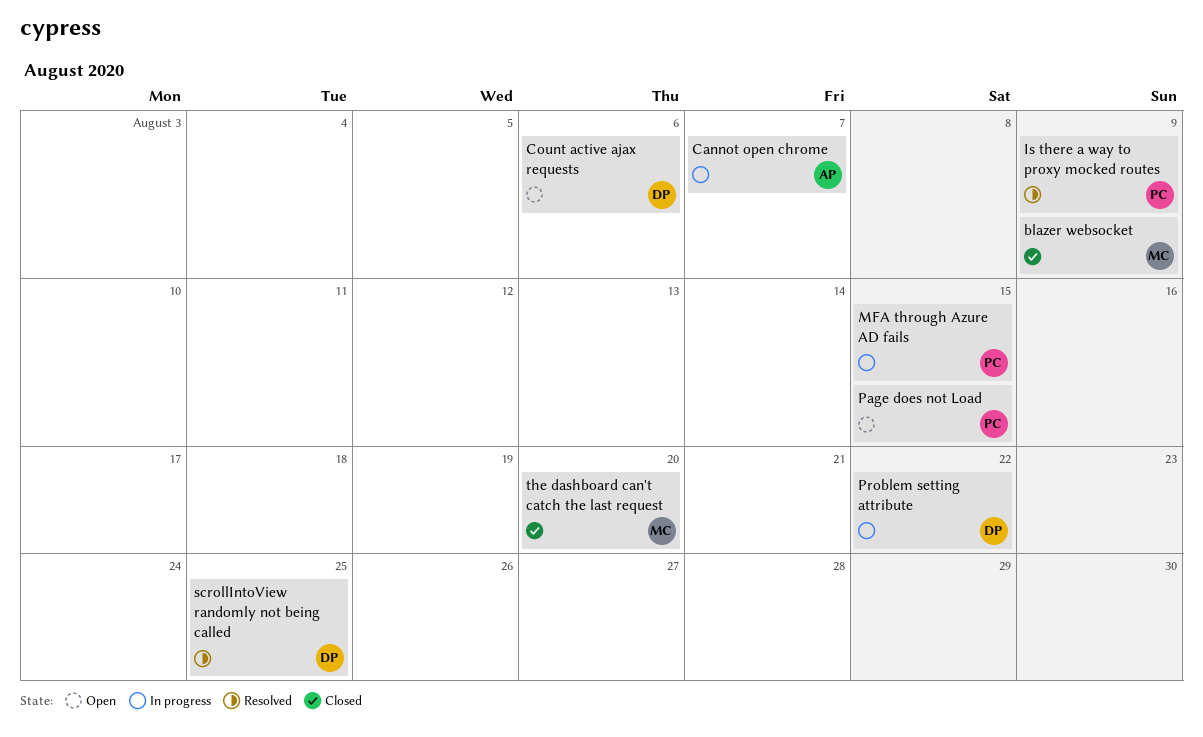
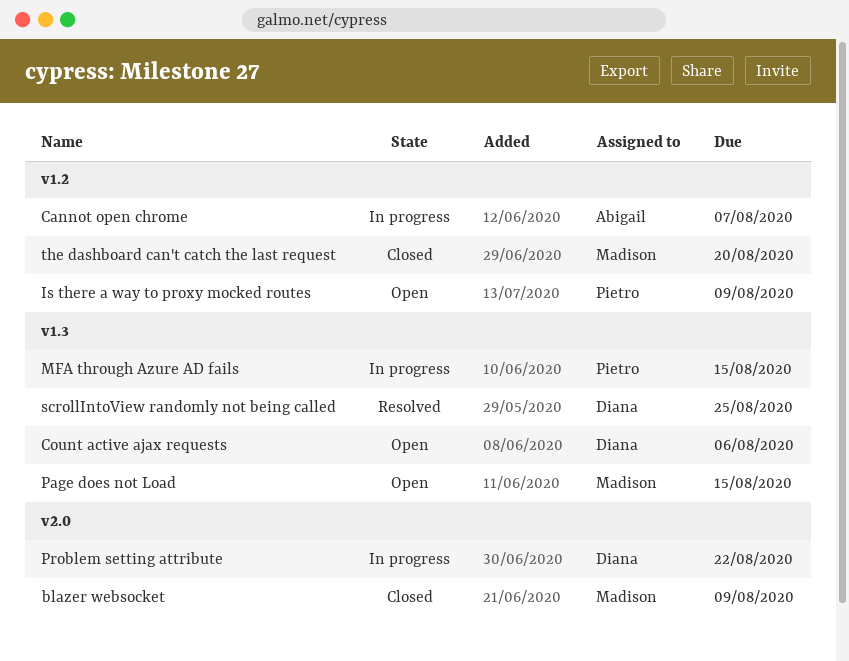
Is there a way to proxy mocked routes, status: Resolved -> Open
Page does not Load, owner: Pietro -> Madison

